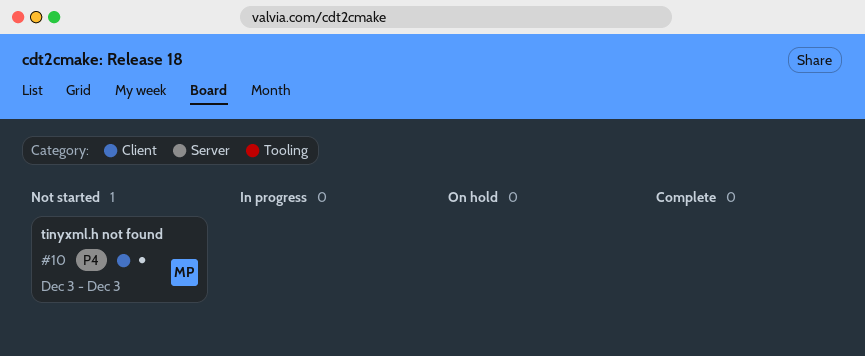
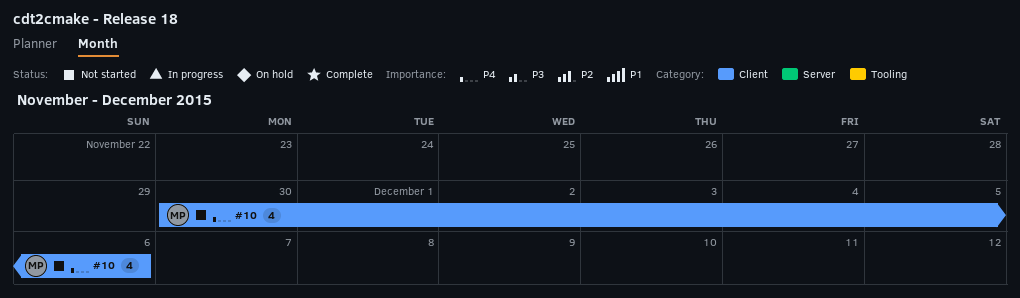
#10, estimate: 1 -> 4
#10, start: Dec 3 -> Nov 30
#10, due: Dec 3 -> Dec 6

